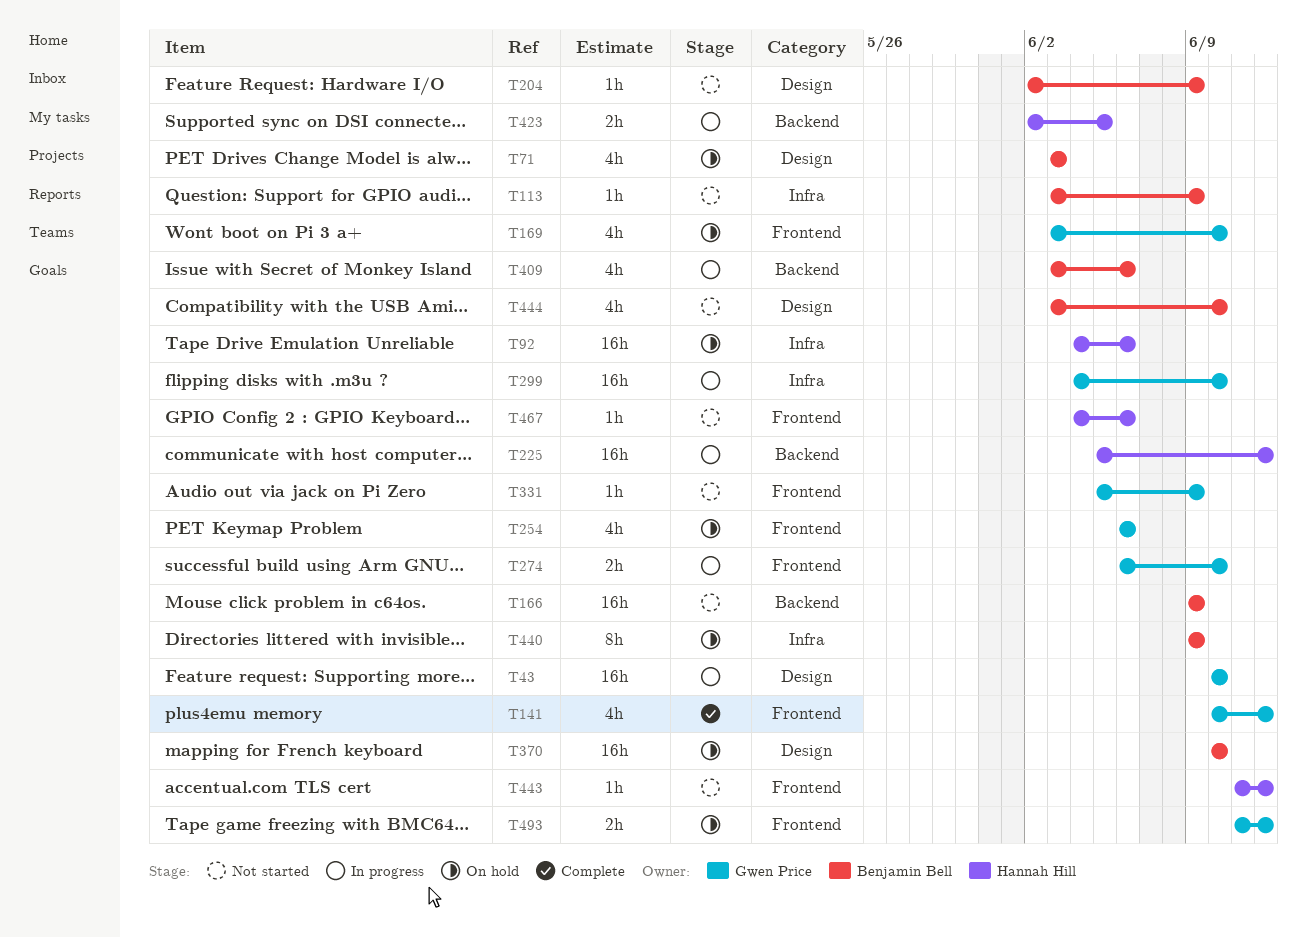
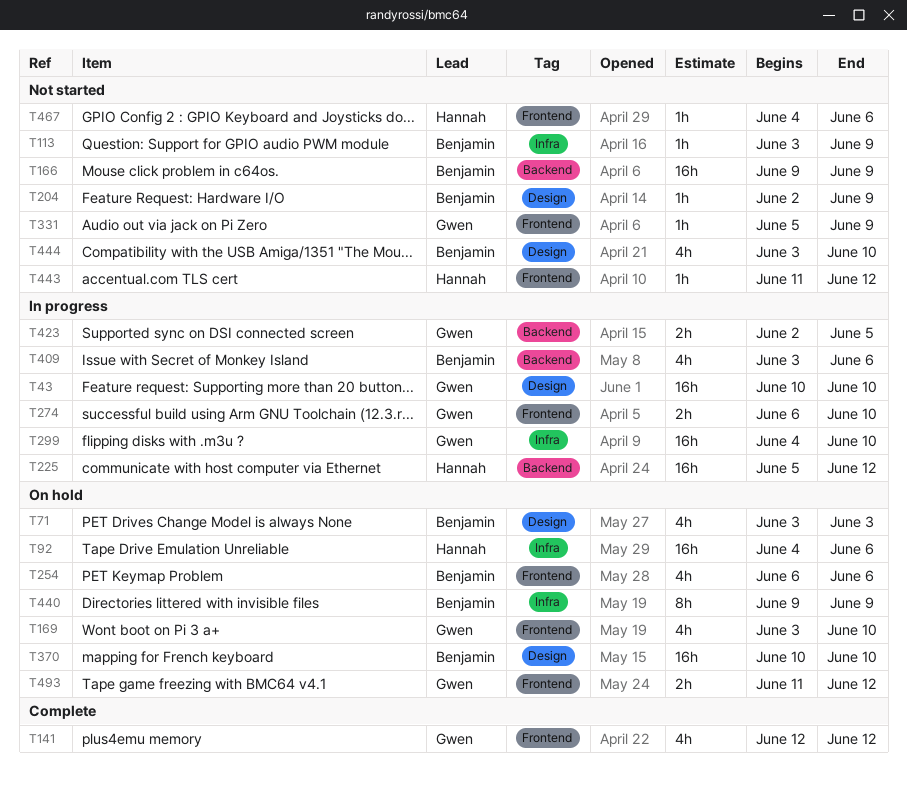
T141, start: Jun 10 -> Jun 12
T254, owner: Gwen Price -> Benjamin Bell
T423, owner: Hannah Hill -> Gwen Price

